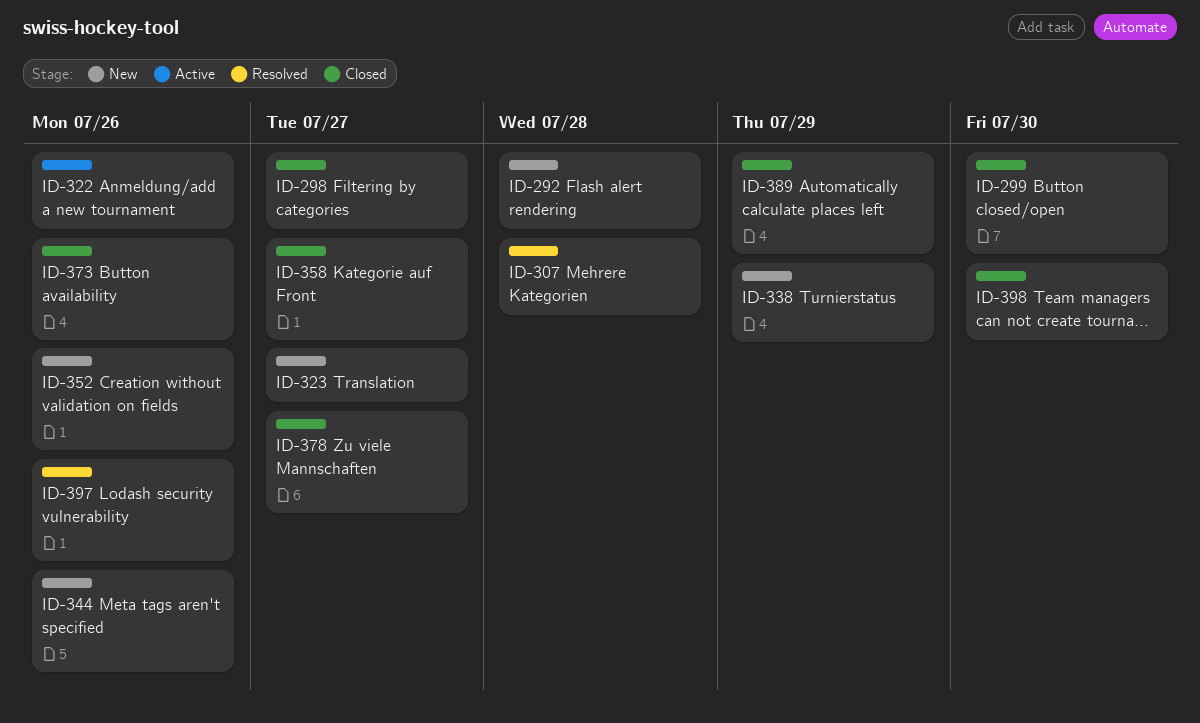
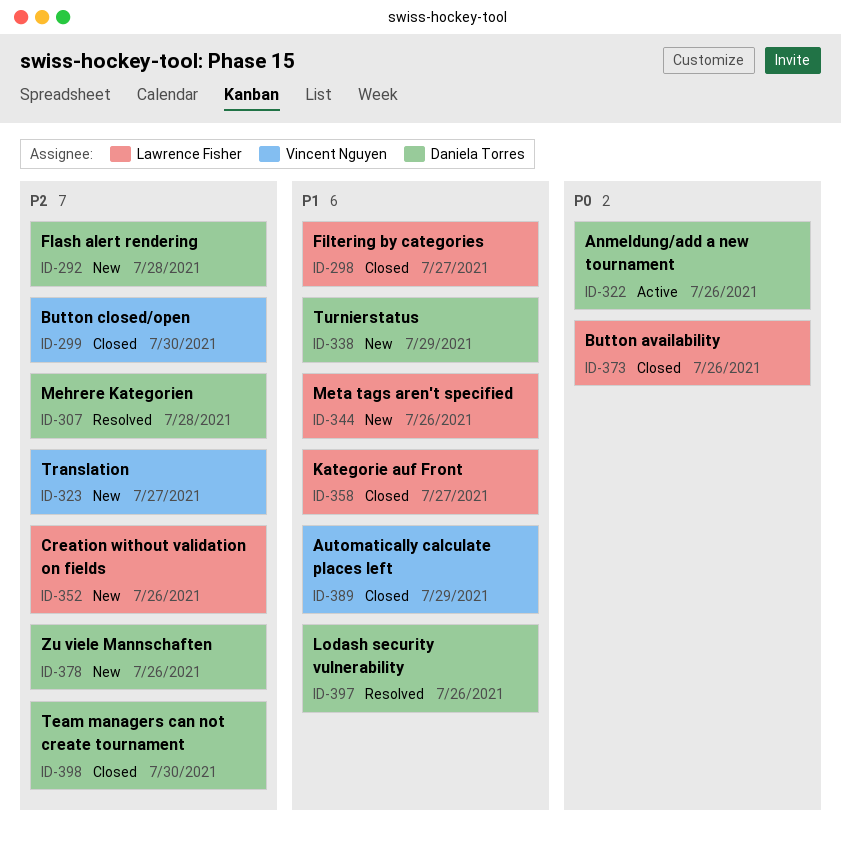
ID-378, status: Closed -> New
ID-378, due: Jul 27 -> Jul 26

